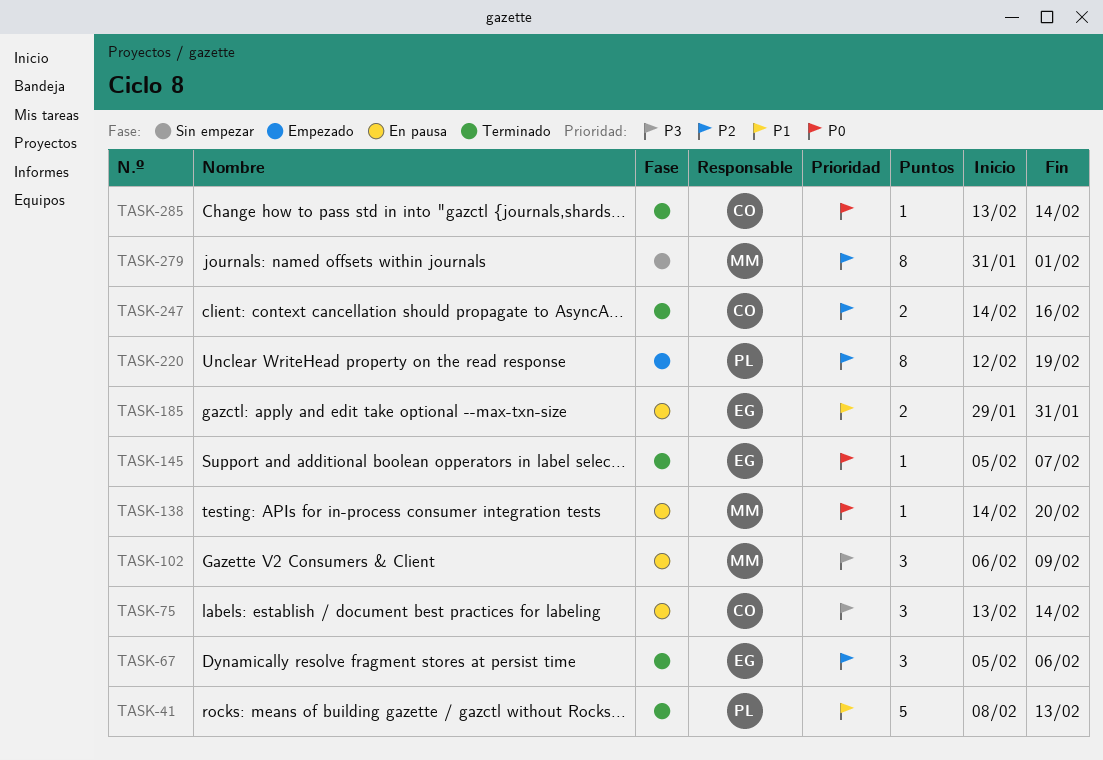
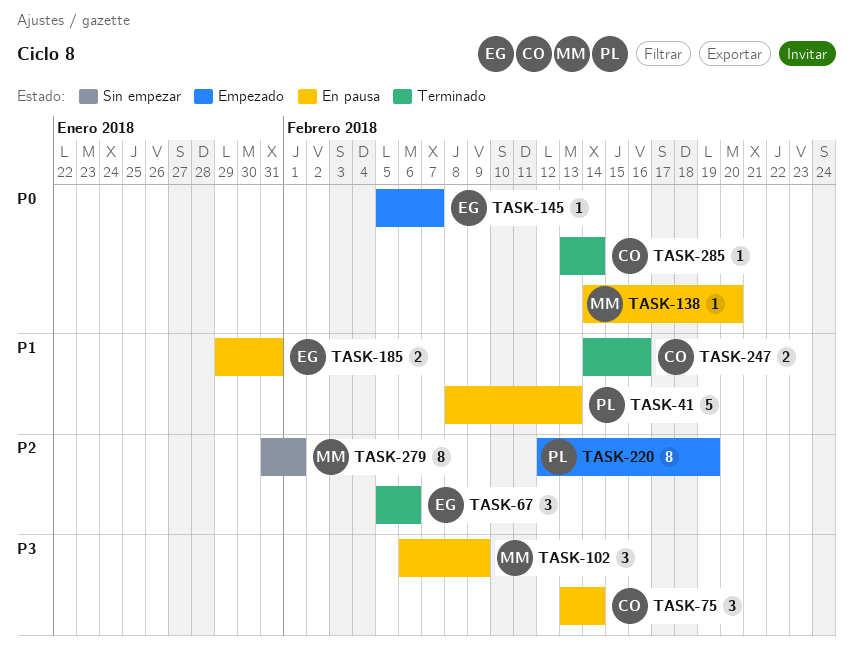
TASK-41, status: Terminado -> En pausa
TASK-145, status: Terminado -> Empezado
TASK-247, priority: P2 -> P1

